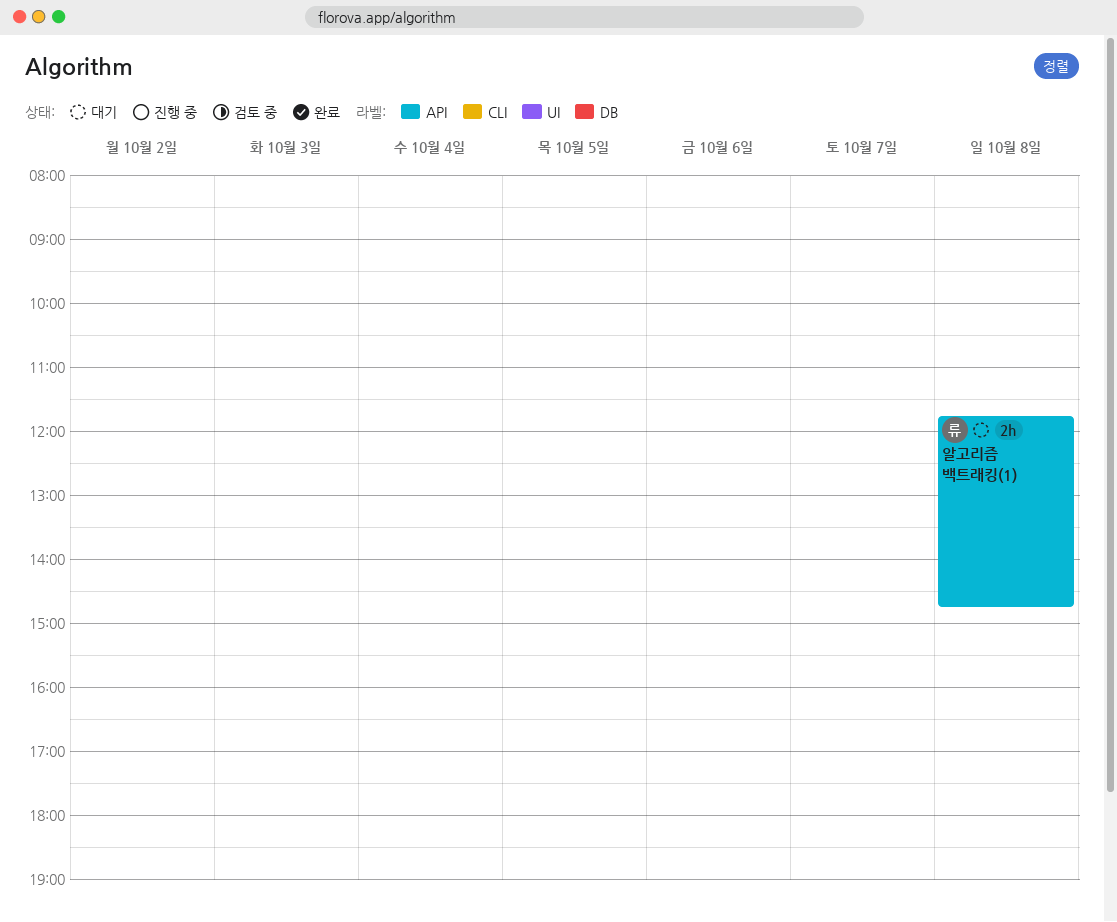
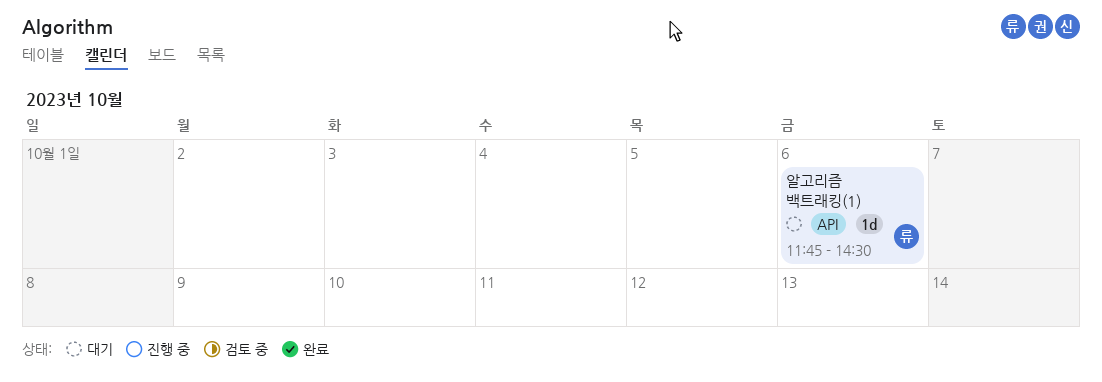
알고리즘 백트래킹(1), estimate: 2h -> 1d
알고리즘 백트래킹(1), day: Oct 8 -> Oct 6
알고리즘 백트래킹(1), ends: 14:45 -> 14:30

